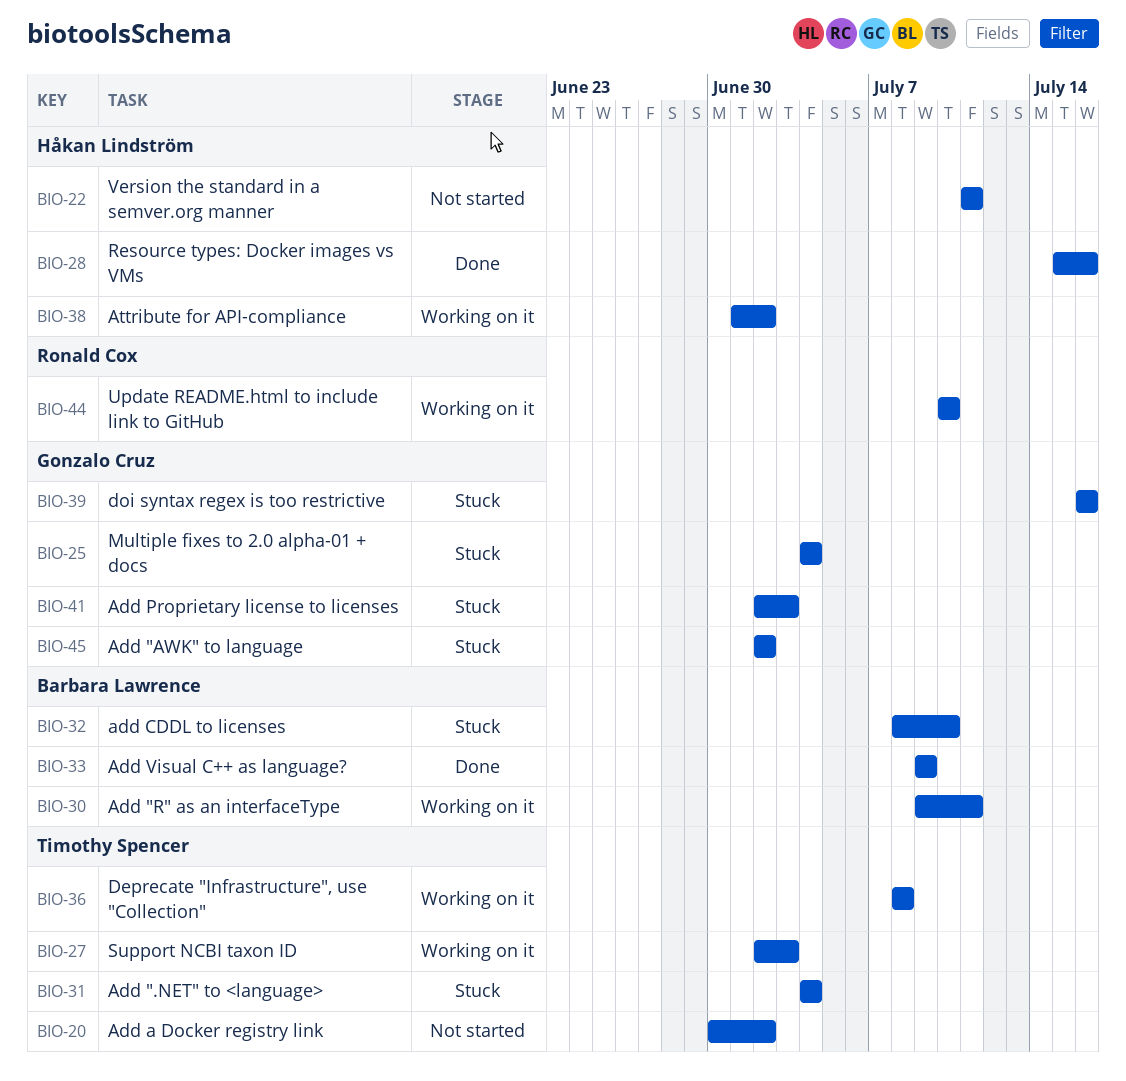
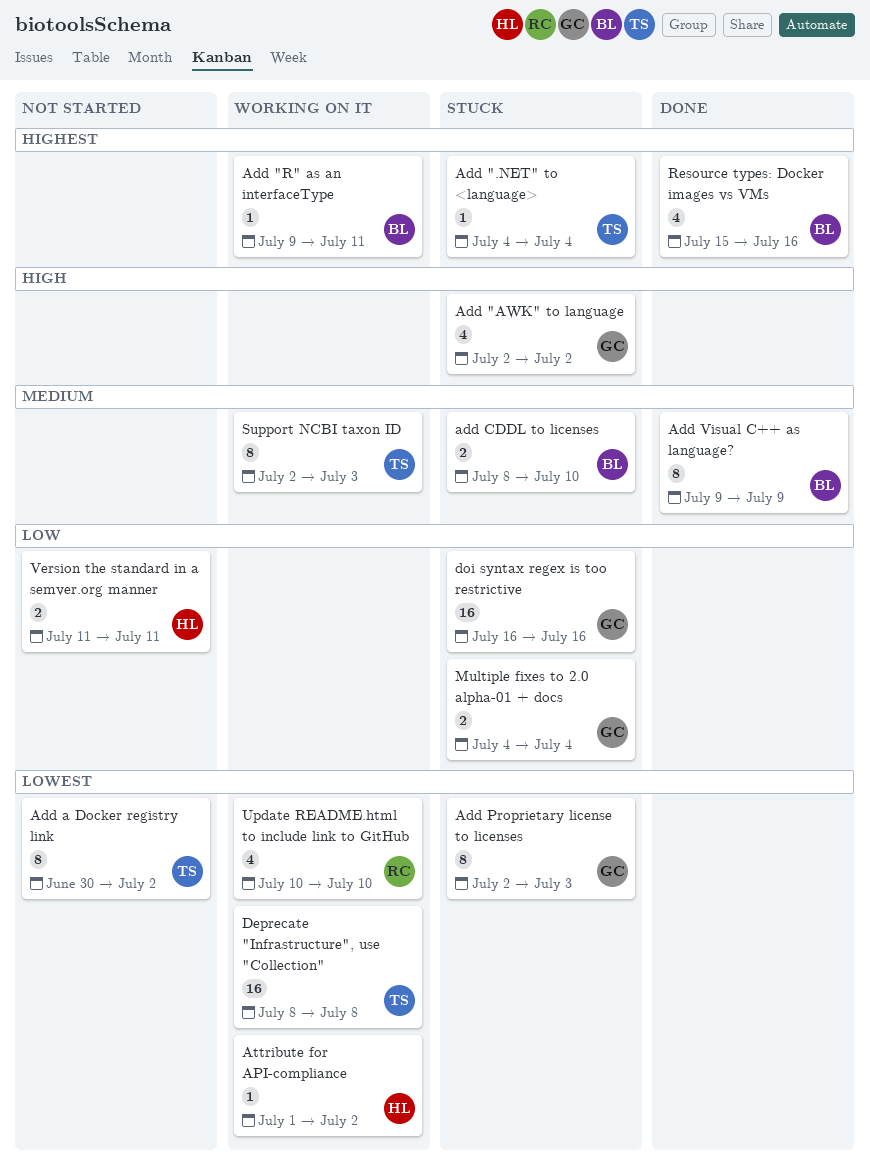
Resource types: Docker images vs VMs, owner: Håkan Lindström -> Barbara Lawrence

